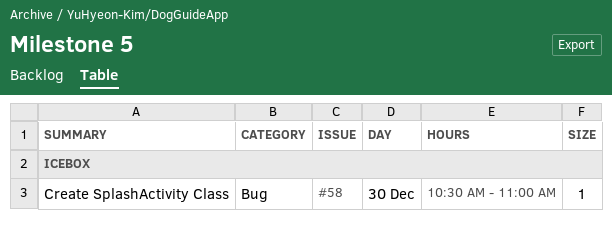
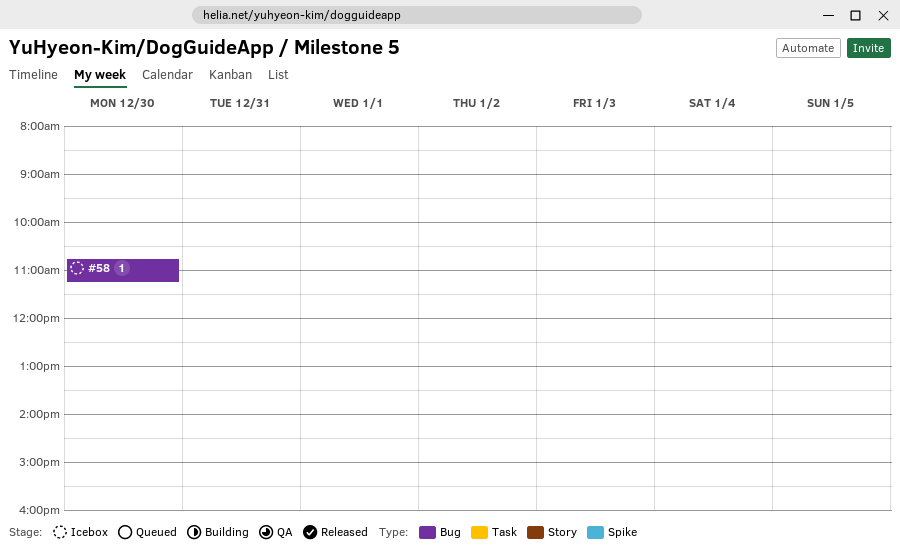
#58, begins: 10:30 -> 10:45
#58, ends: 11:00 -> 11:15

